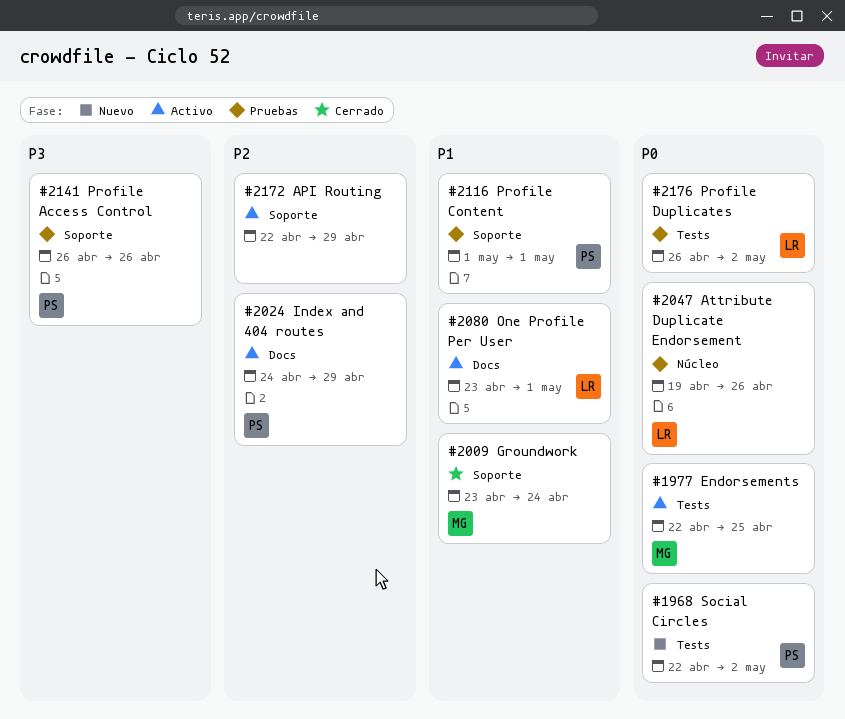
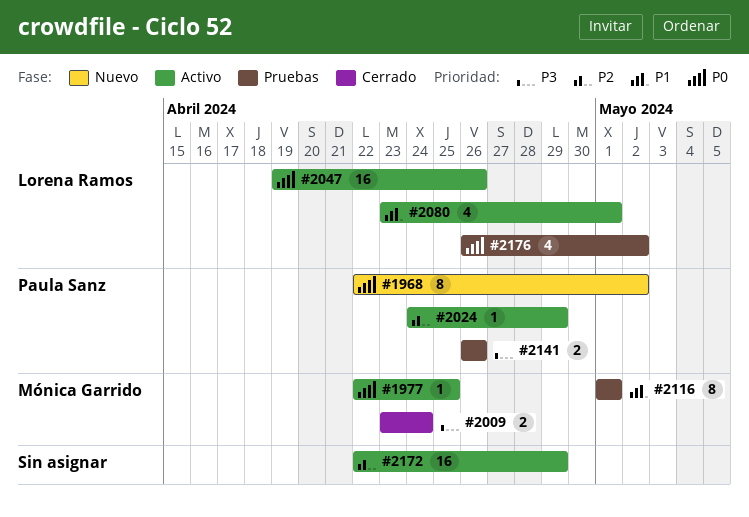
#2009, priority: P1 -> P3
#2047, status: Pruebas -> Activo
#2116, owner: Paula Sanz -> Mónica Garrido

